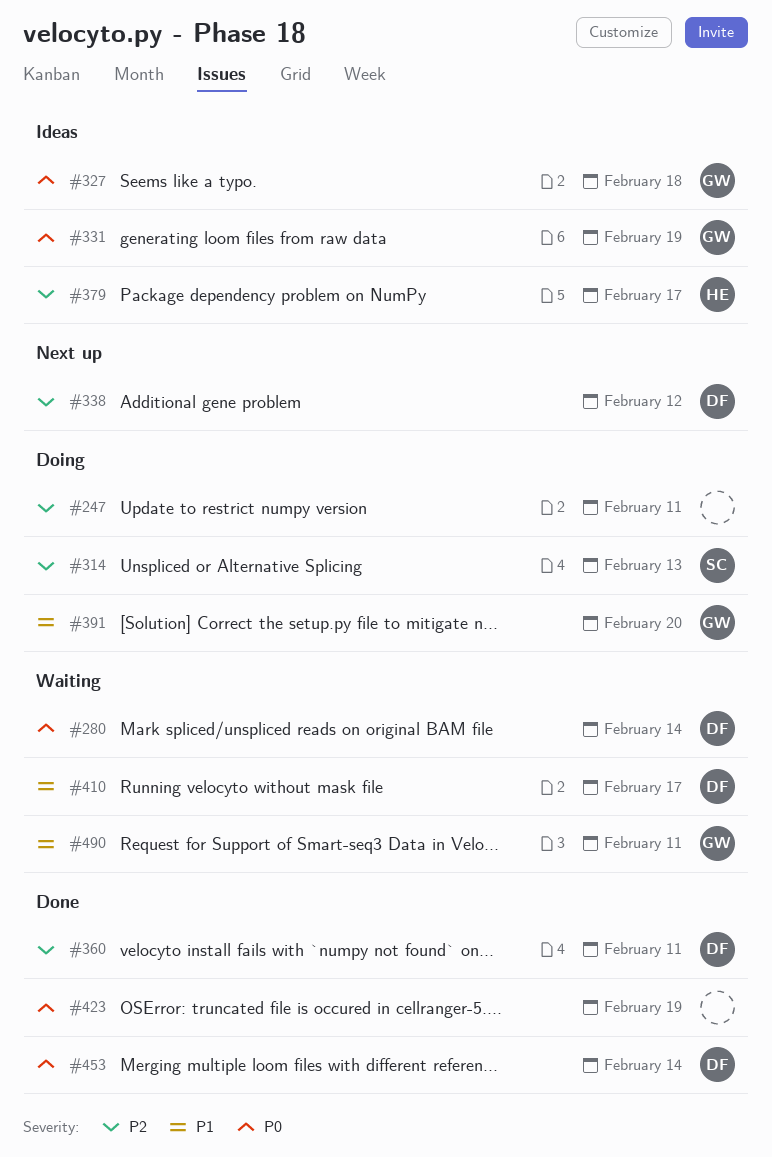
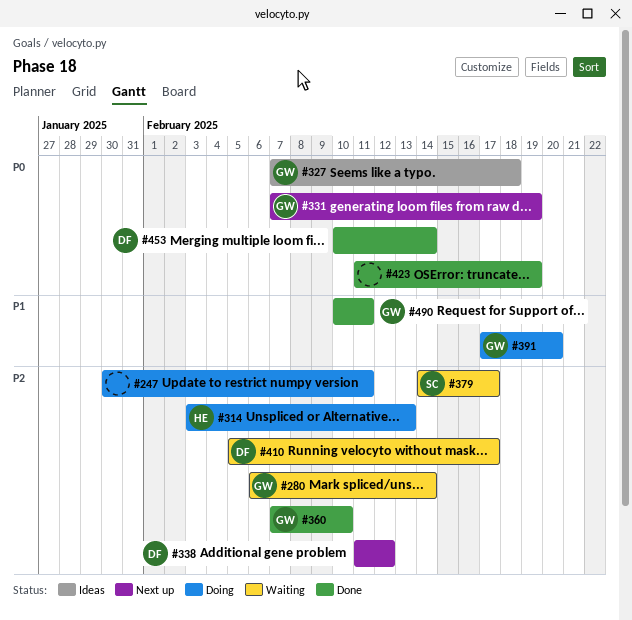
#280, owner: DF -> GW
#280, priority: P0 -> P2
#314, owner: SC -> HE
#331, status: Ideas -> Next up
#360, owner: DF -> GW
#360, due: Feb 11 -> Feb 10
#379, status: Ideas -> Waiting
#379, owner: HE -> SC
#410, priority: P1 -> P2
#490, status: Waiting -> Done

